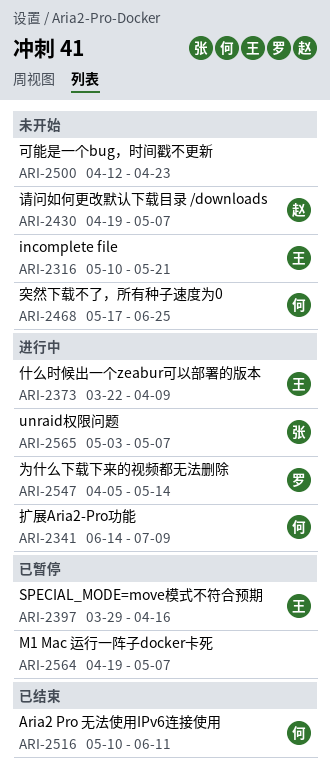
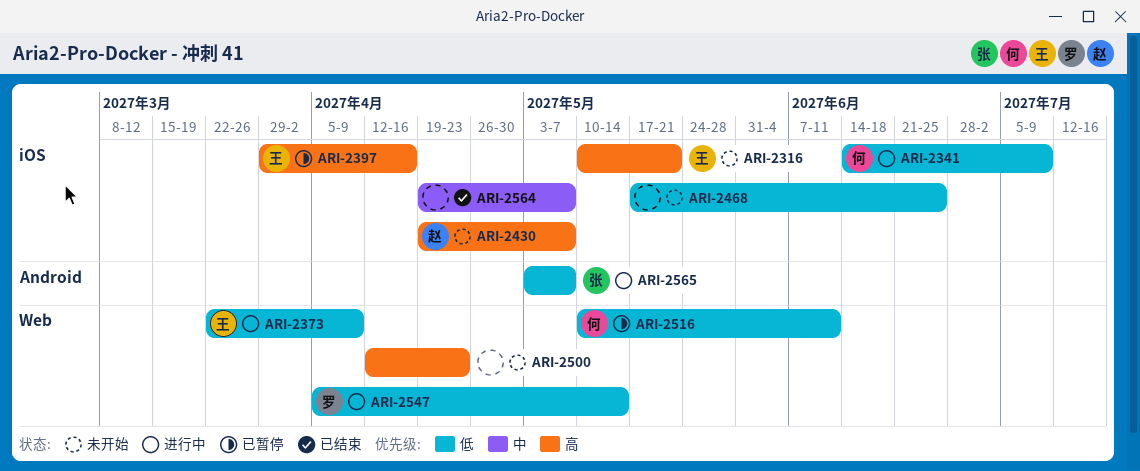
ARI-2468, owner: 何 -> none
ARI-2516, status: 已结束 -> 已暂停
ARI-2564, status: 已暂停 -> 已结束

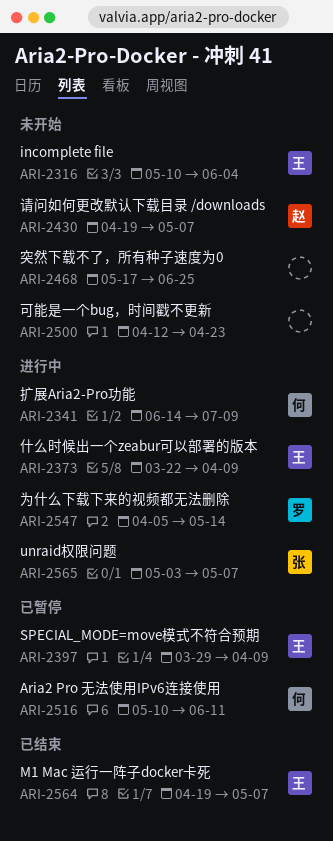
ARI-2316, due: May 21 -> Jun 4
ARI-2397, due: Apr 16 -> Apr 9
ARI-2564, owner: none -> 王

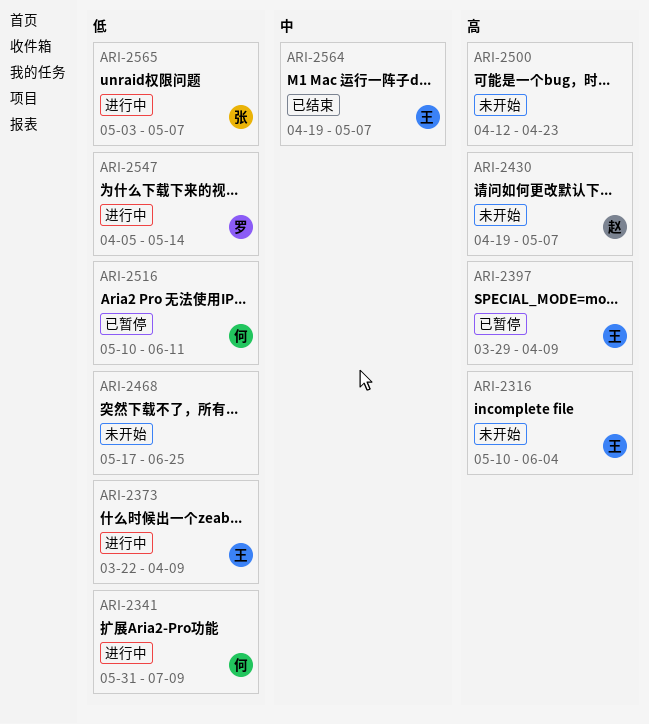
ARI-2341, start: Jun 14 -> May 31

